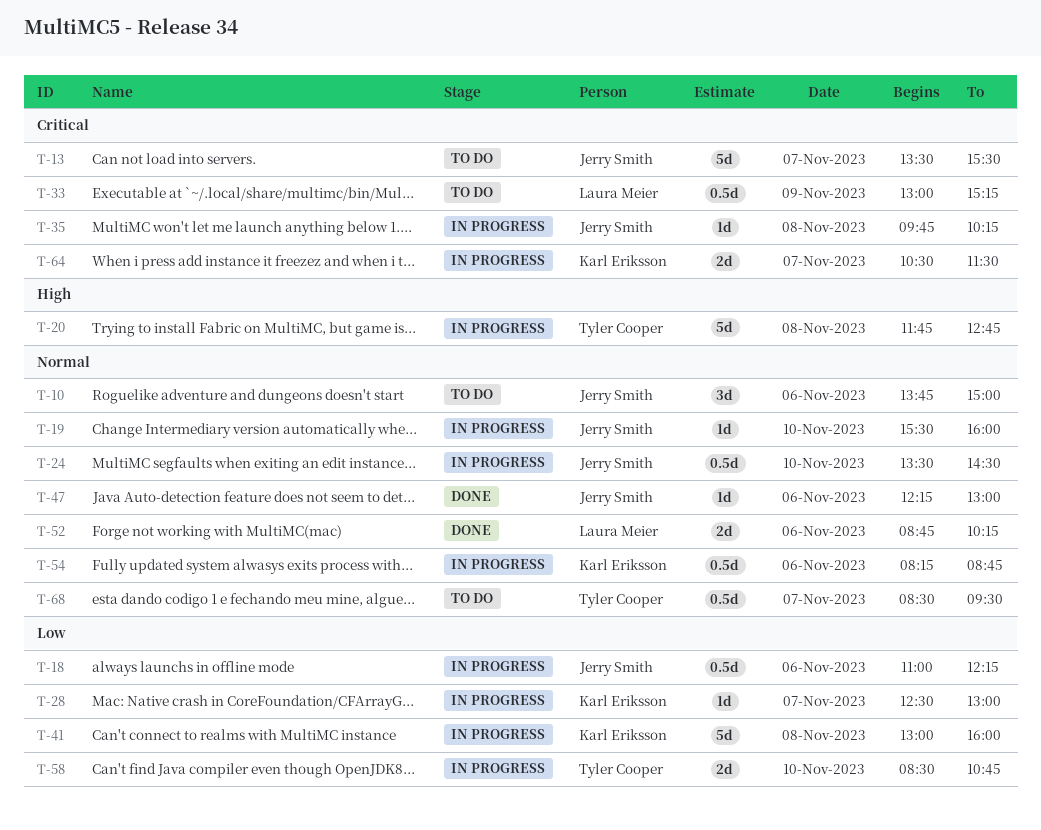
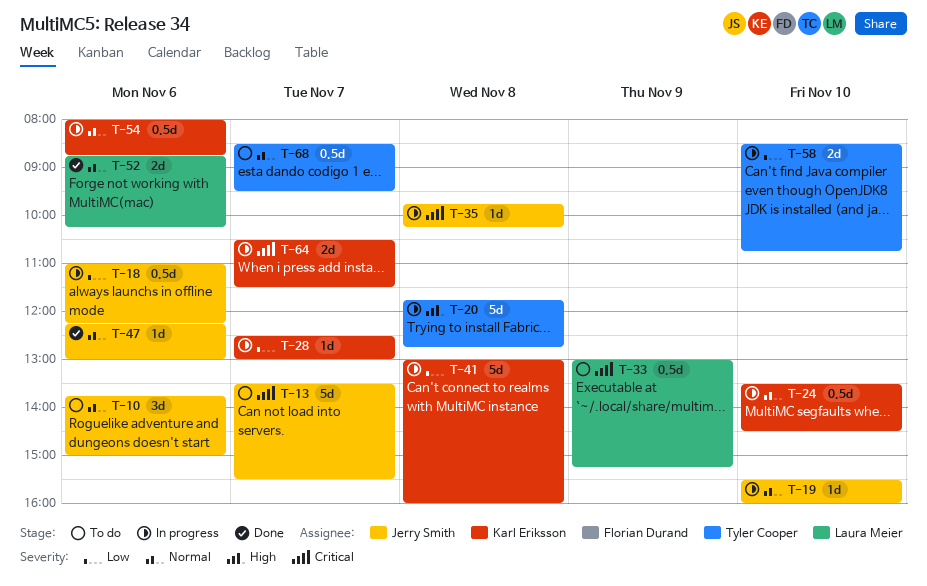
T-24, owner: Jerry Smith -> Karl Eriksson
T-54, begins: 08:15 -> 08:00

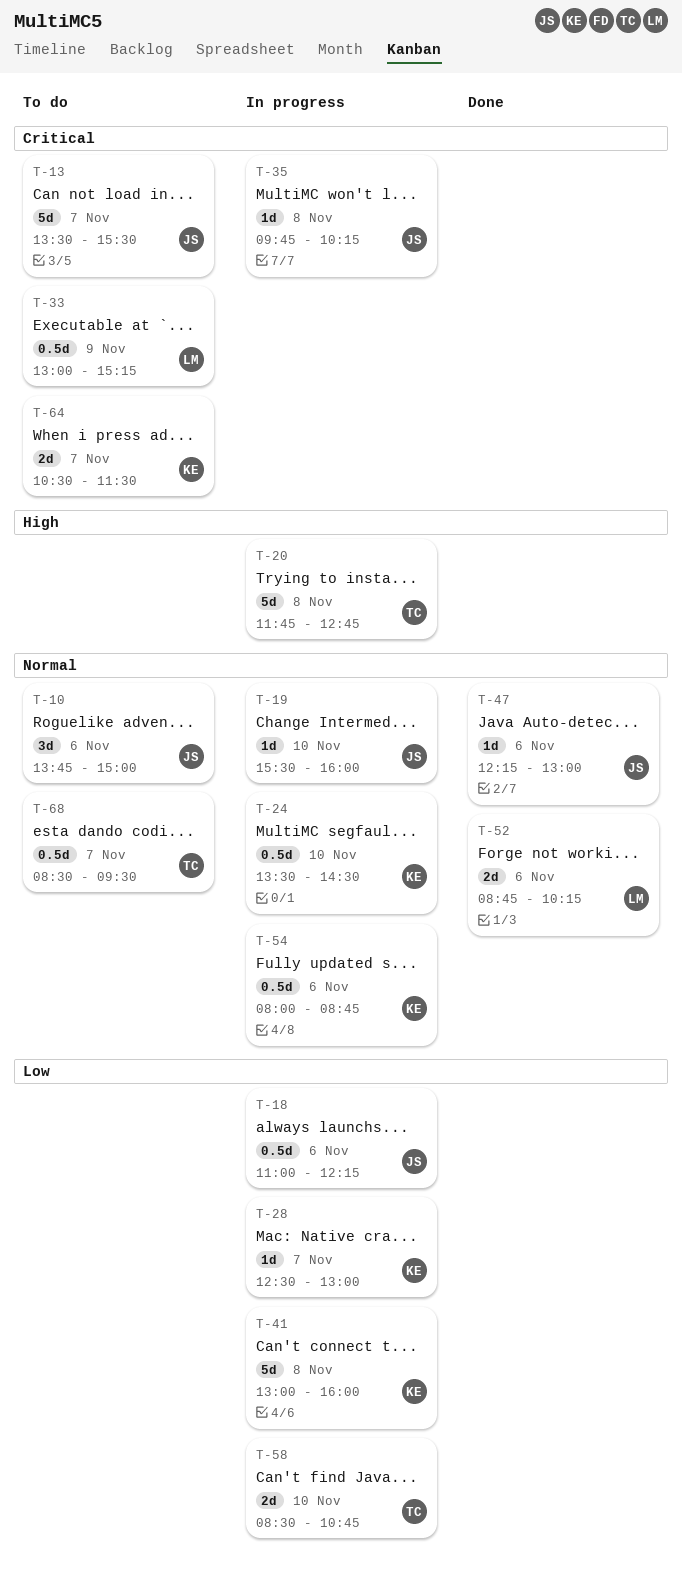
T-64, status: In progress -> To do

